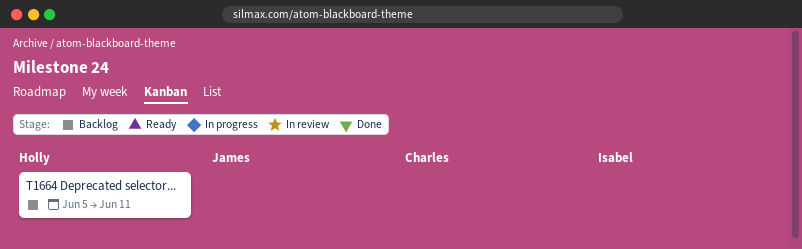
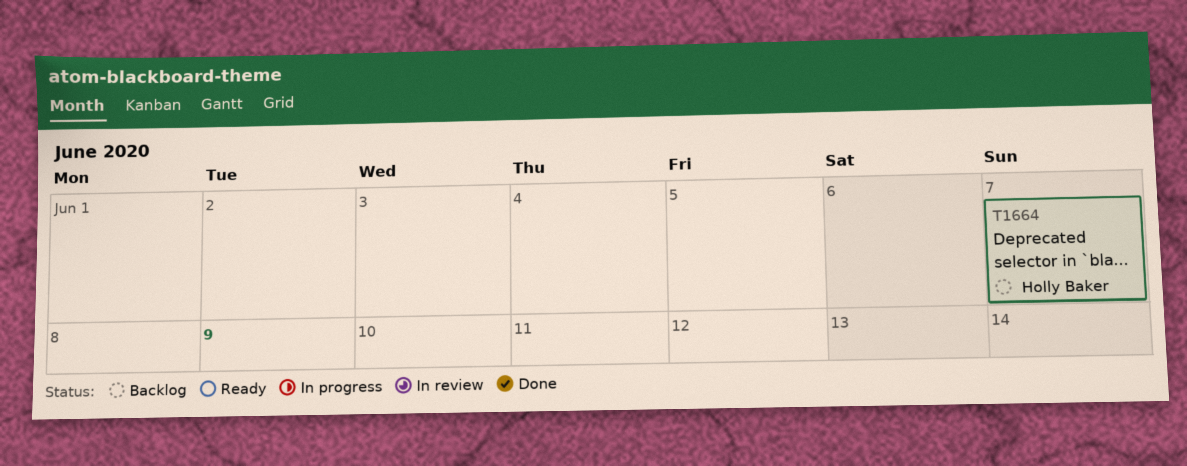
T1664, due: Jun 11 -> Jun 7

